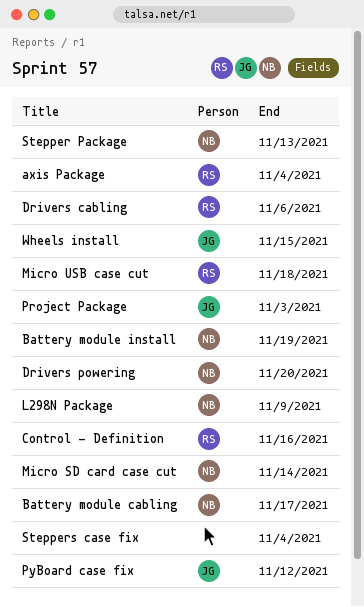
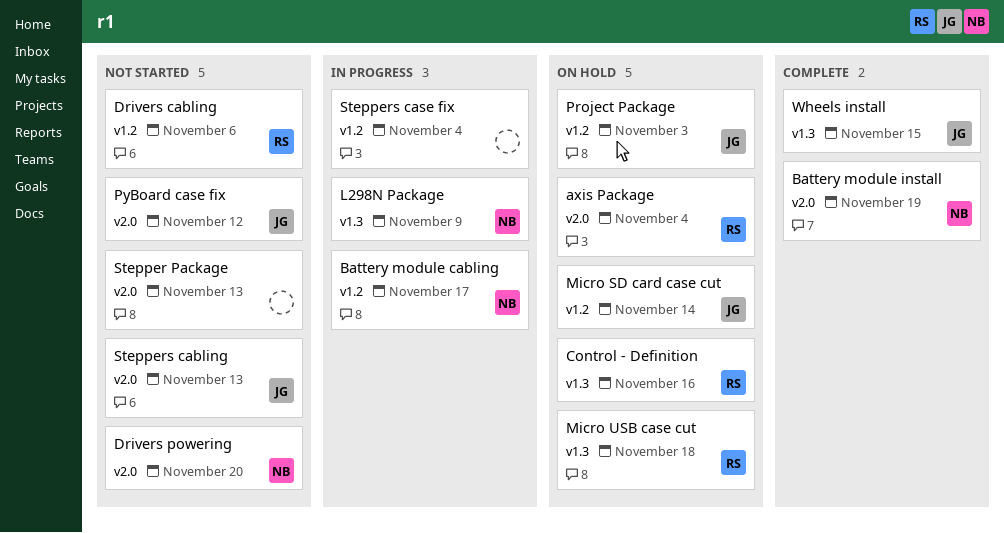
Micro SD card case cut, owner: NB -> JG
Stepper Package, owner: NB -> none
Steppers cabling: none -> present

